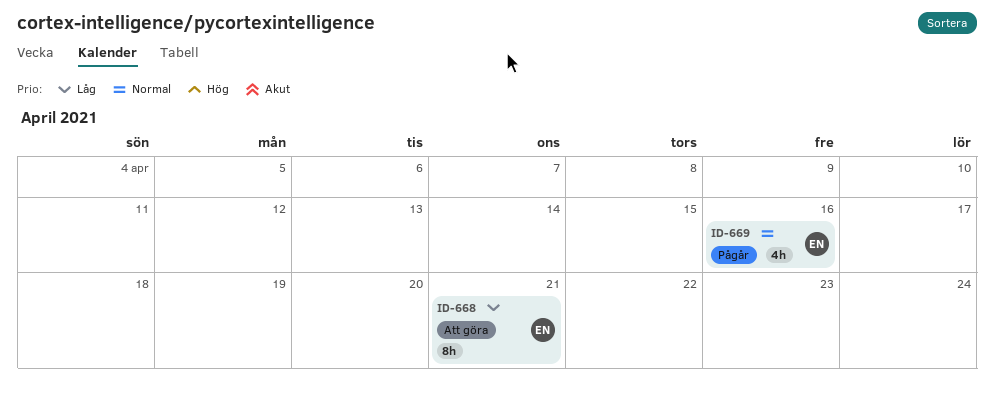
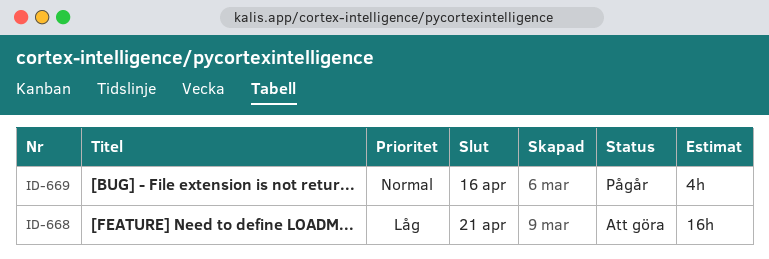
ID-668, estimate: 8h -> 16h

